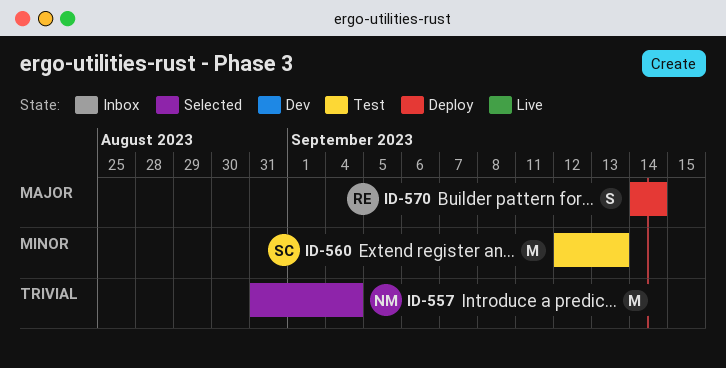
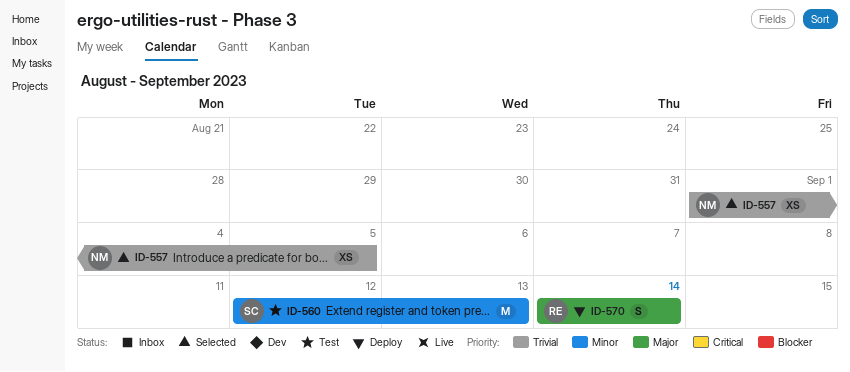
ID-557, estimate: M -> XS
ID-557, start: Aug 31 -> Sep 1
ID-557, due: Sep 4 -> Sep 5

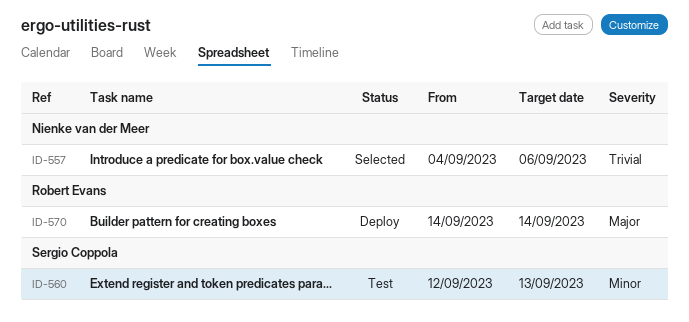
ID-557, start: Sep 1 -> Sep 4
ID-557, due: Sep 5 -> Sep 6

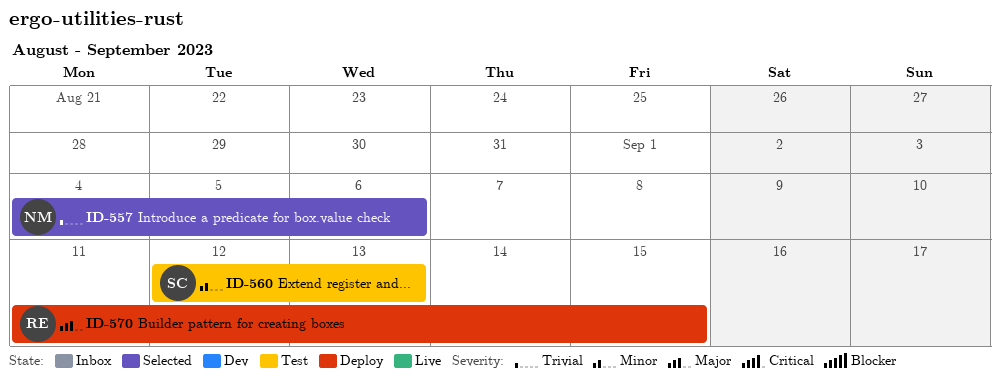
ID-570, start: Sep 14 -> Sep 11
ID-570, due: Sep 14 -> Sep 15

